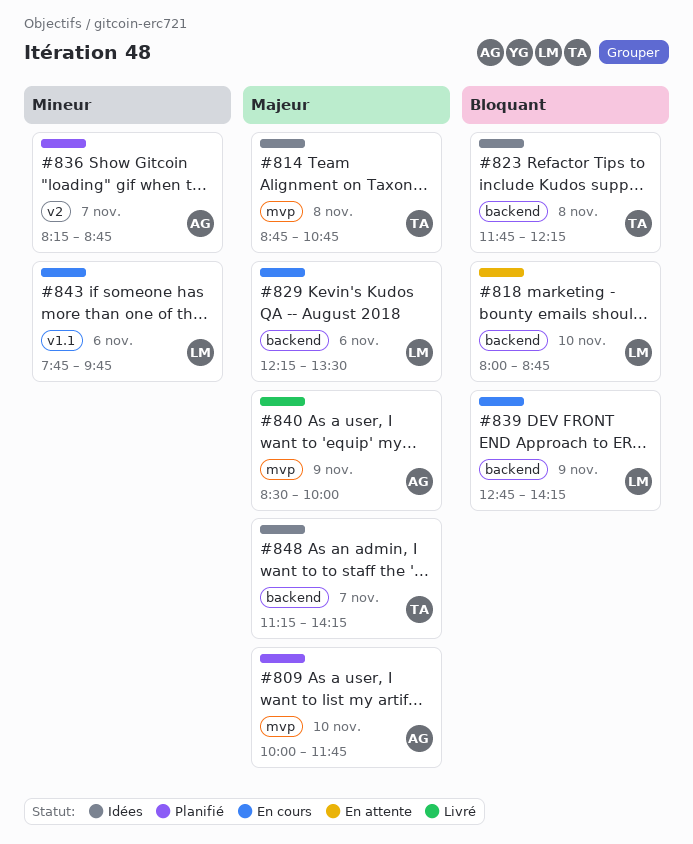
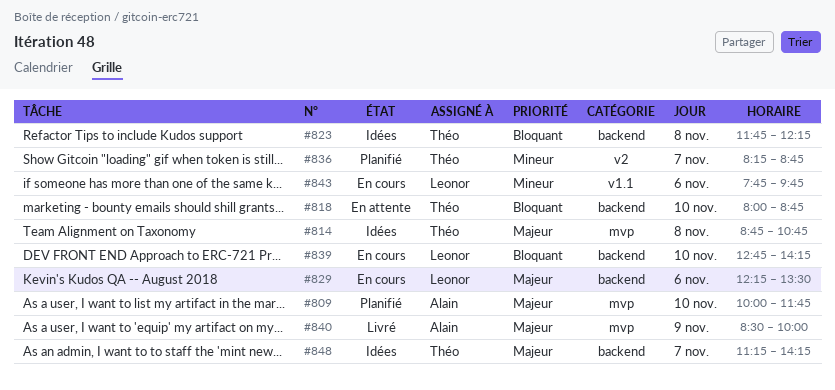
#818, owner: Leonor -> Théo
#836, owner: Alain -> Théo
#839, day: Nov 9 -> Nov 10

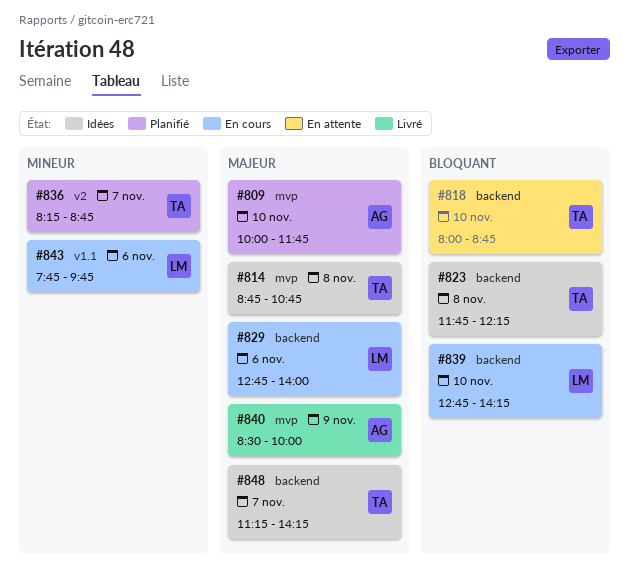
#829, begins: 12:15 -> 12:45
#829, ends: 13:30 -> 14:00

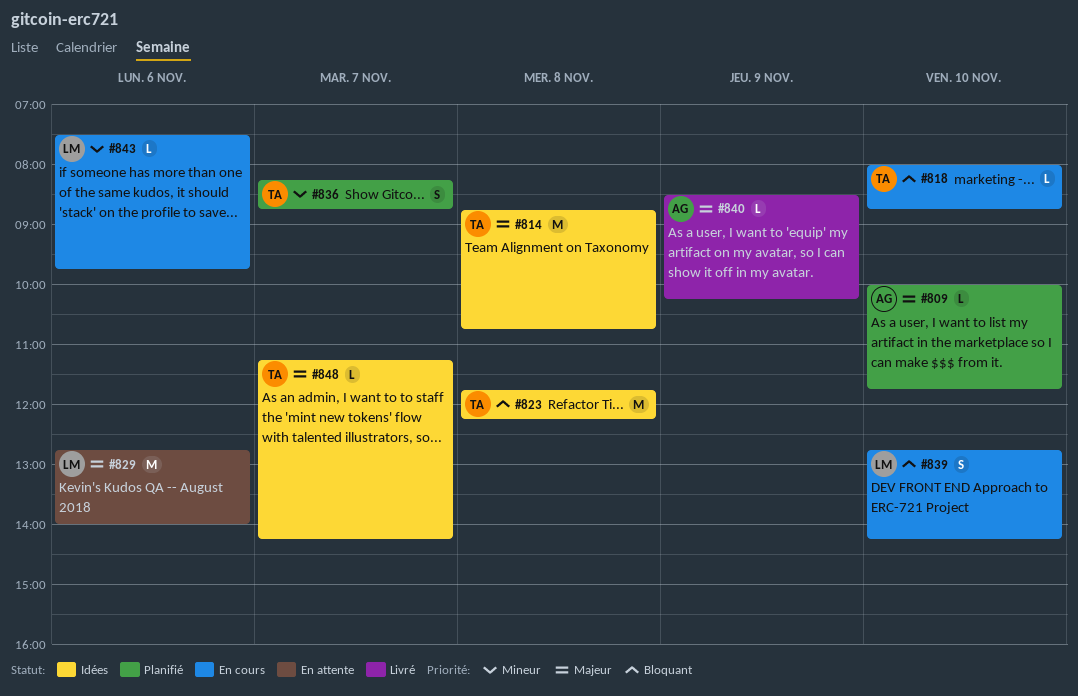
#818, status: En attente -> En cours
#829, status: En cours -> En attente
#840, ends: 10:00 -> 10:15
#843, begins: 07:45 -> 07:30

